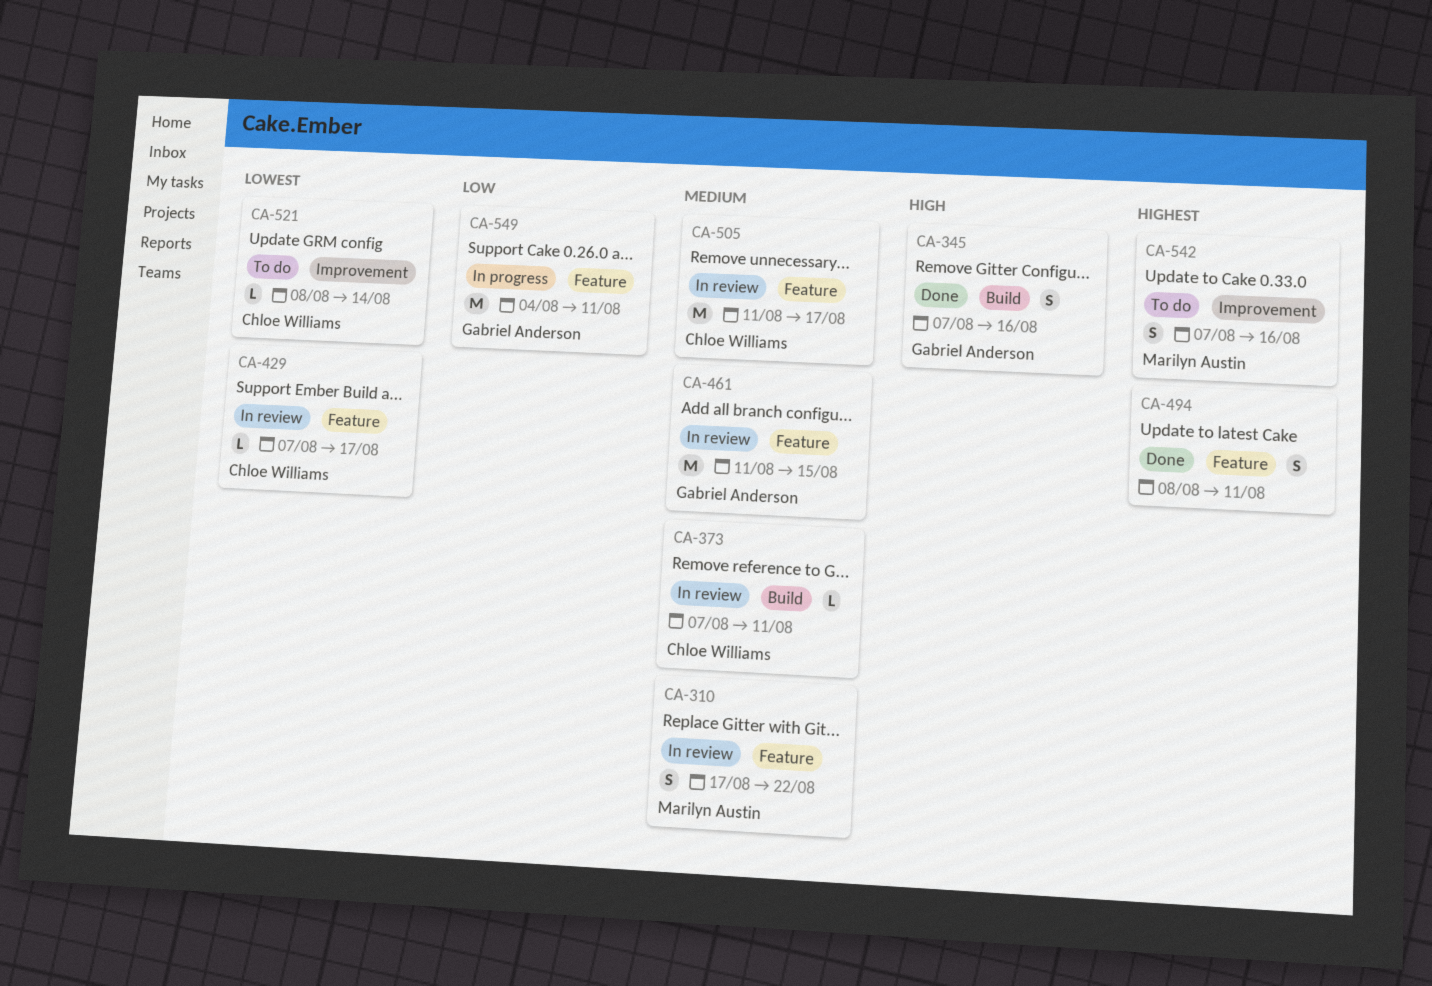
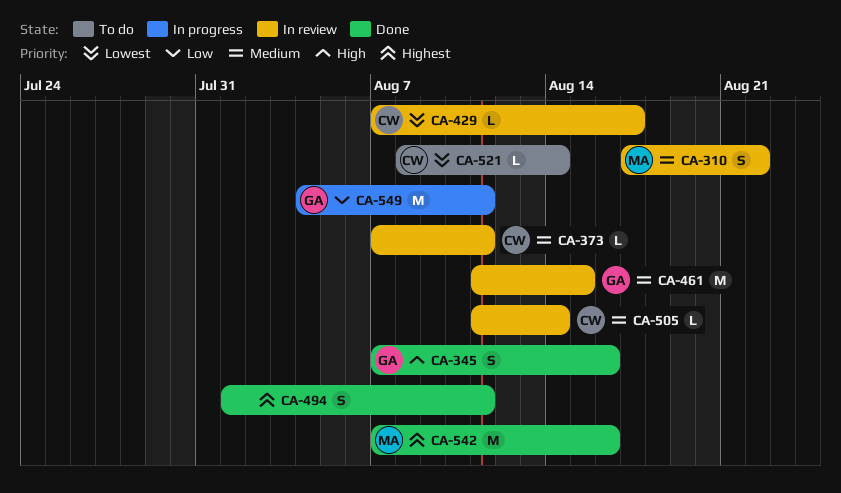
CA-494, start: Aug 8 -> Aug 1
CA-505, estimate: M -> L
CA-505, due: Aug 17 -> Aug 14
CA-542, status: To do -> Done
CA-542, estimate: S -> M

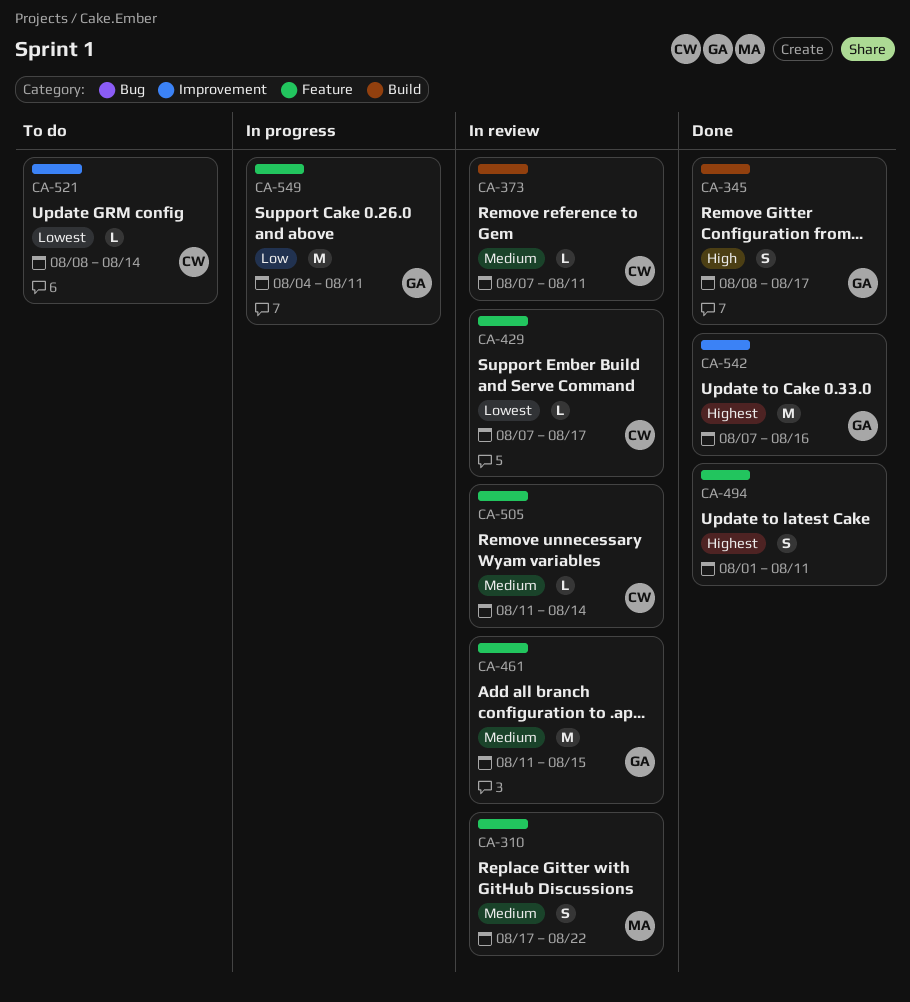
CA-345, start: Aug 7 -> Aug 8
CA-345, due: Aug 16 -> Aug 17
CA-542, owner: MA -> GA

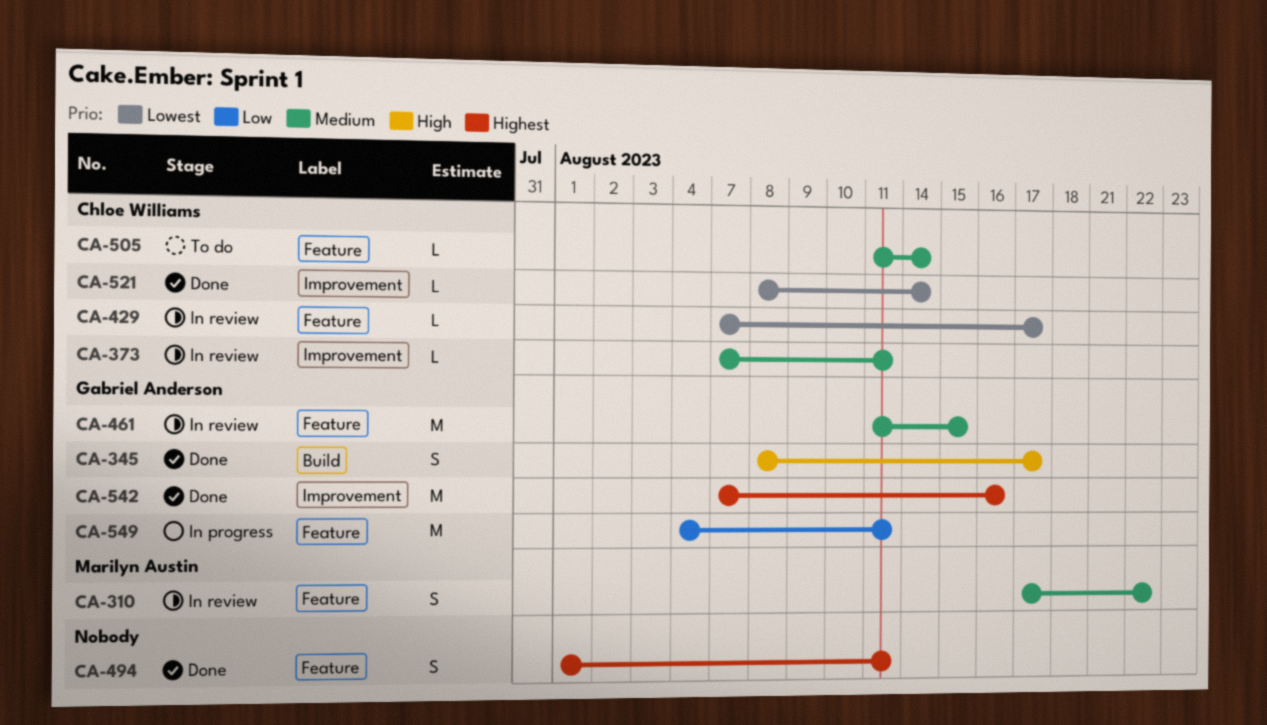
CA-373, label: Build -> Improvement
CA-505, status: In review -> To do
CA-521, status: To do -> Done

